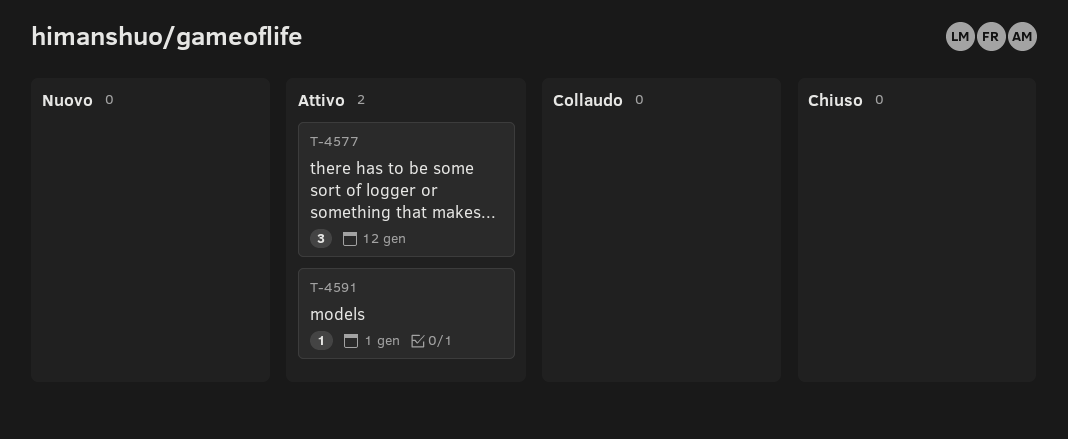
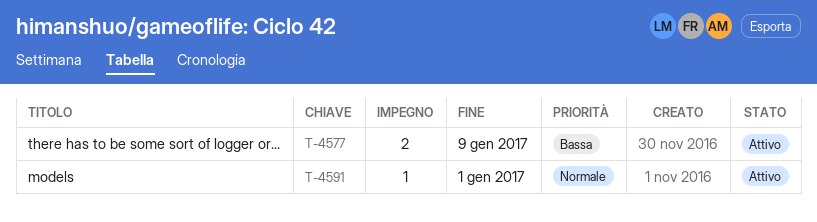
T-4577, estimate: 3 -> 2
T-4577, due: Jan 12 -> Jan 9

